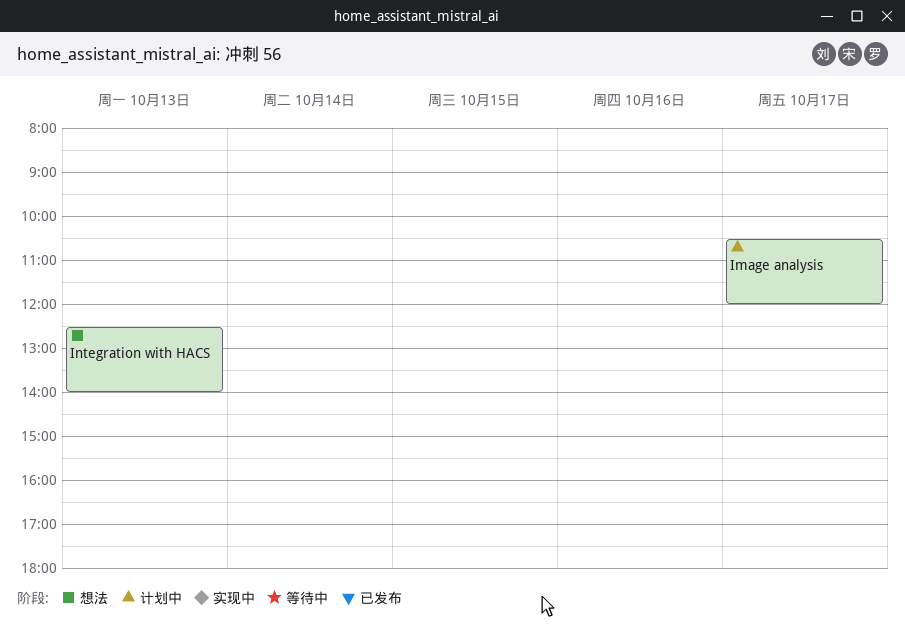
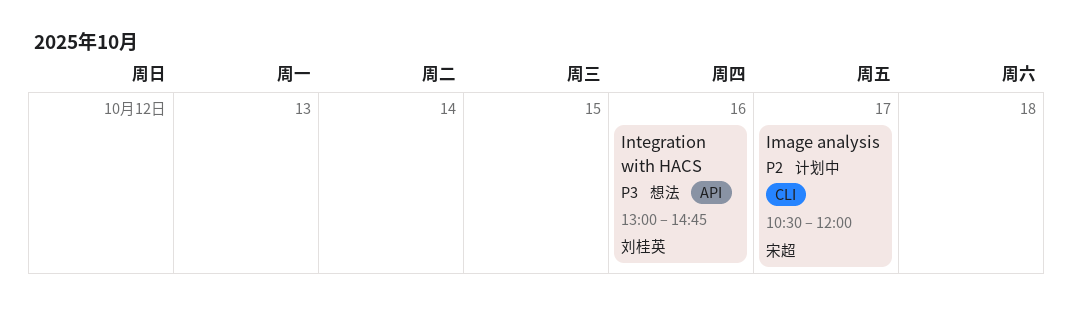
Integration with HACS, day: Oct 13 -> Oct 16
Integration with HACS, begins: 12:30 -> 13:00
Integration with HACS, ends: 14:00 -> 14:45

